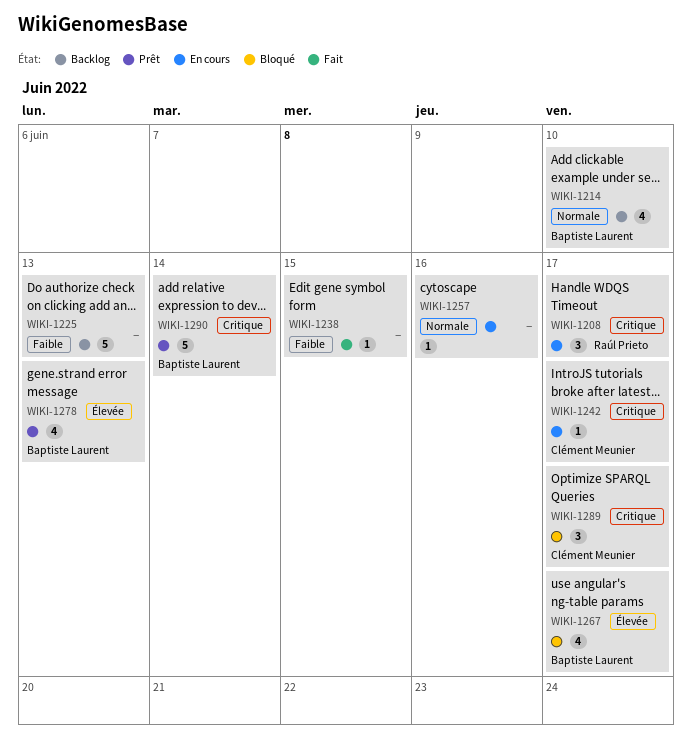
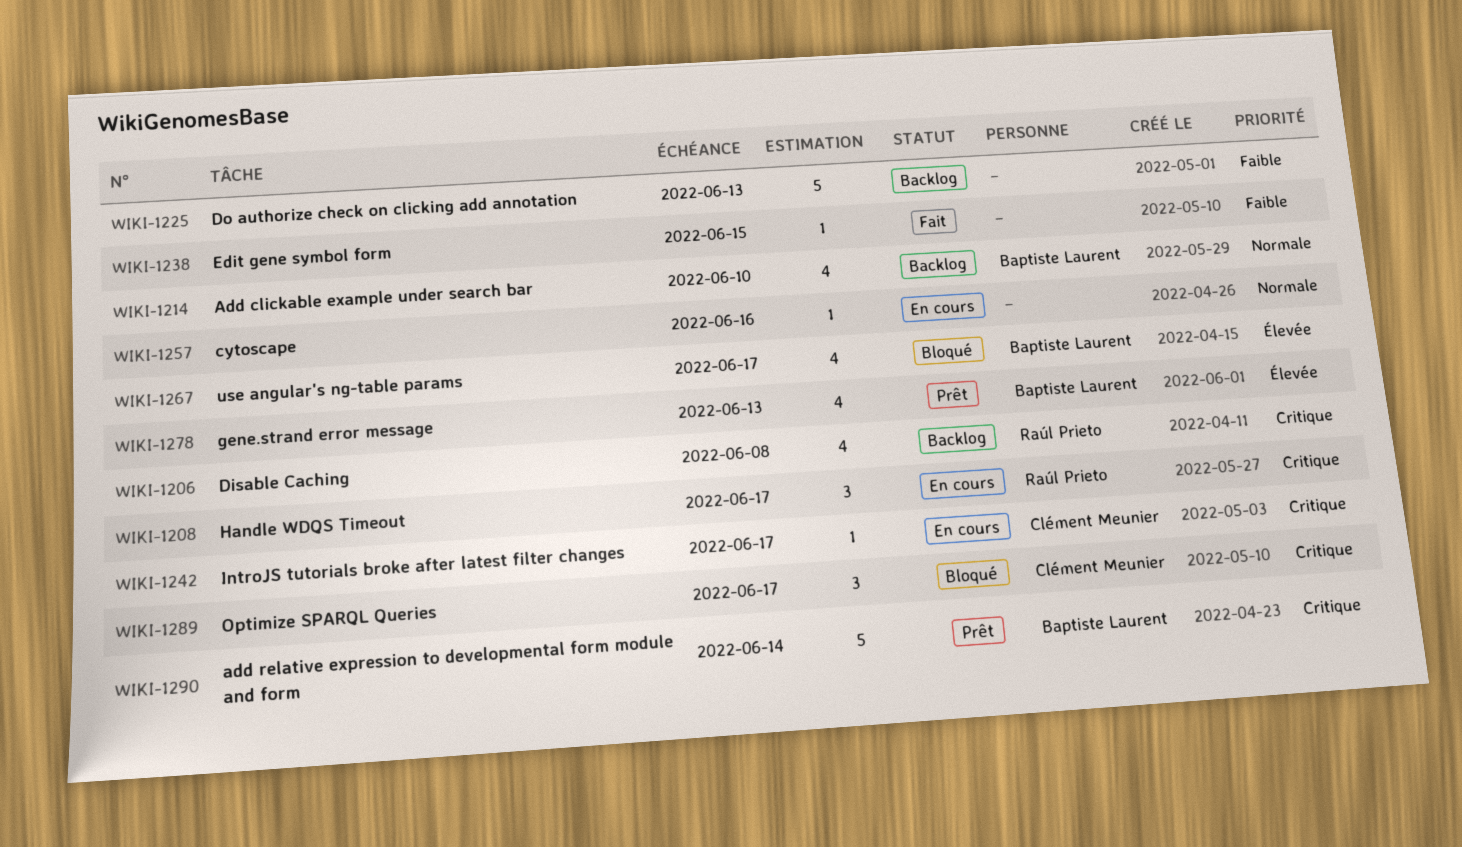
WIKI-1206: none -> present

